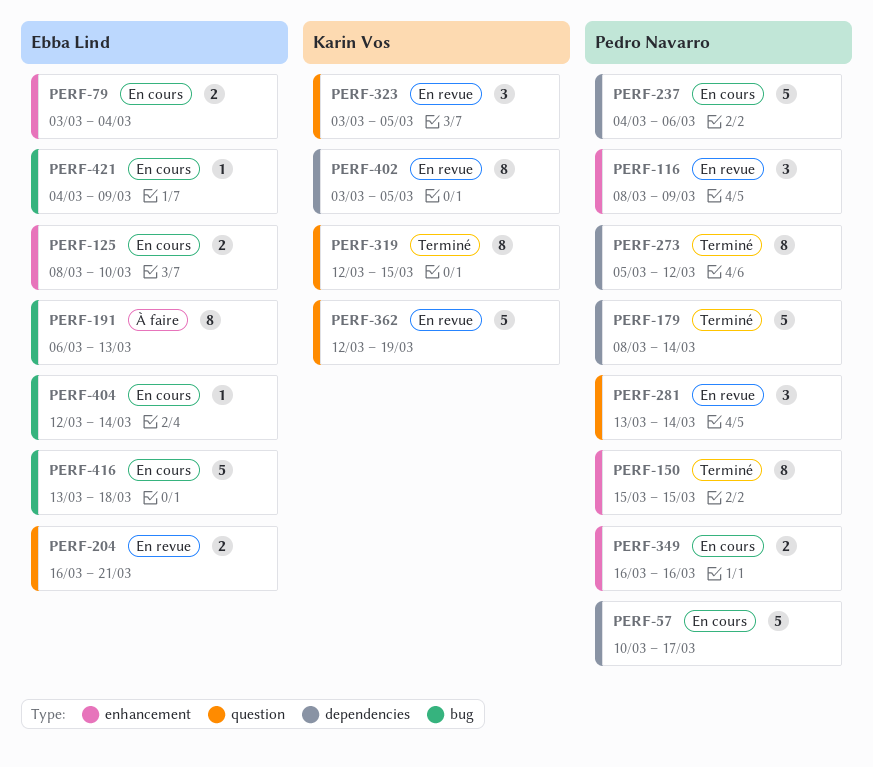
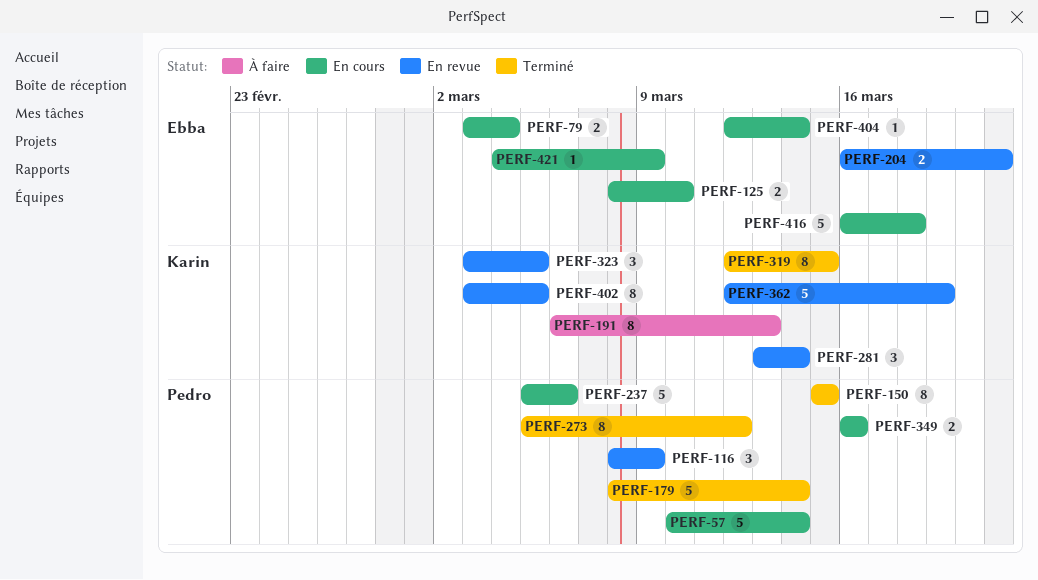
PERF-57, due: Mar 17 -> Mar 14
PERF-191, owner: Ebba Lind -> Karin Vos
PERF-237, start: Mar 4 -> Mar 5
PERF-281, owner: Pedro Navarro -> Karin Vos
PERF-416, start: Mar 13 -> Mar 16

